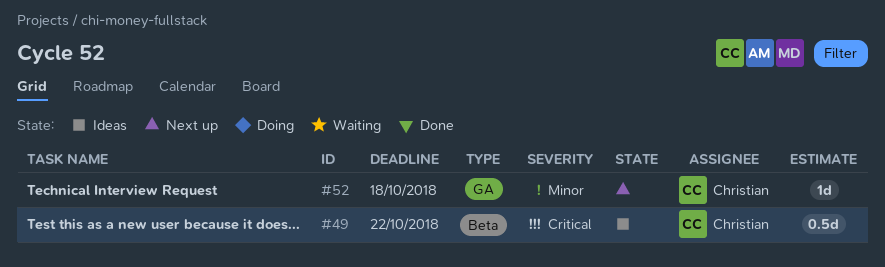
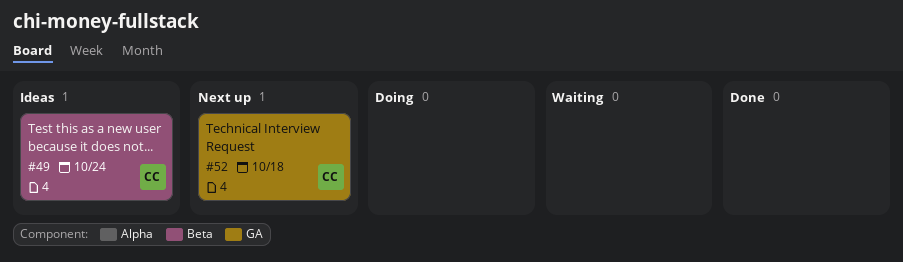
#49, due: Oct 22 -> Oct 24

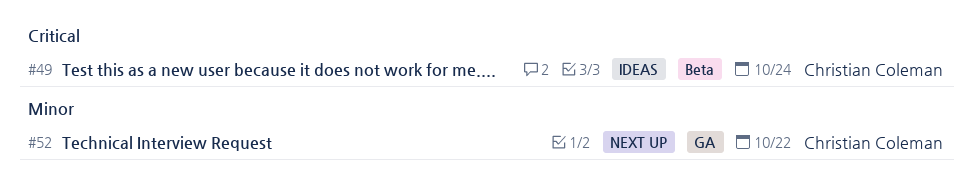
#52, due: Oct 18 -> Oct 22

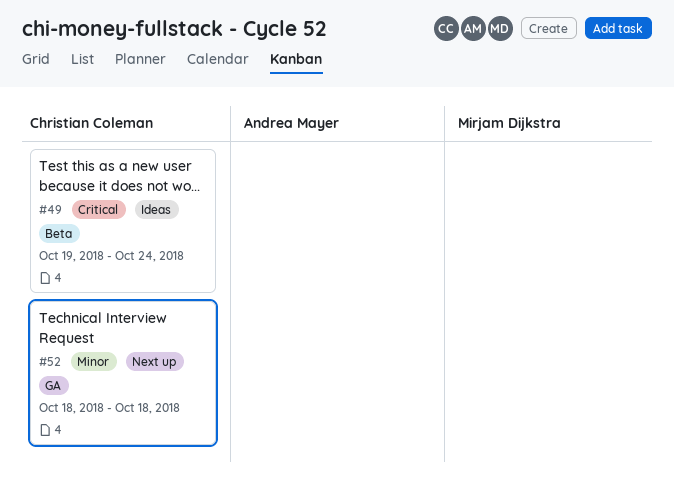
#52, due: Oct 22 -> Oct 18

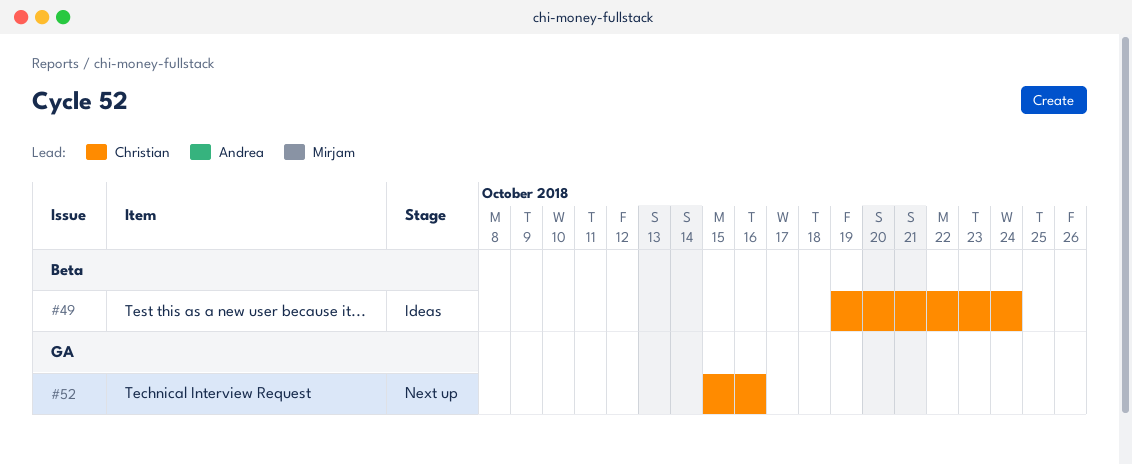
#52, start: Oct 18 -> Oct 15
#52, due: Oct 18 -> Oct 16

